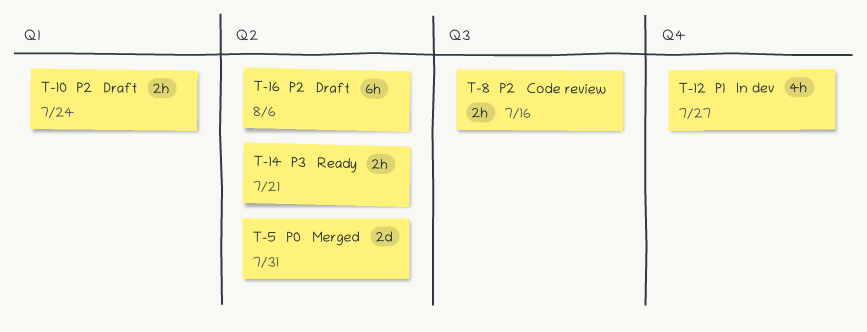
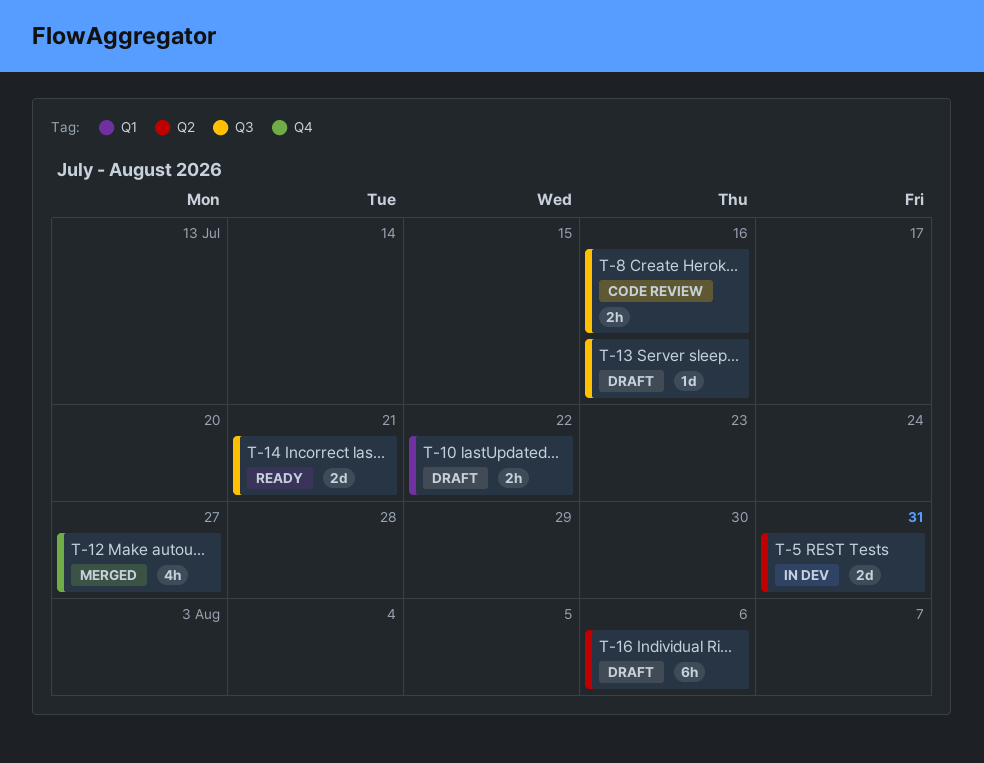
T-5, status: Merged -> In dev
T-10, due: Jul 24 -> Jul 22
T-12, status: In dev -> Merged
T-13: none -> present
T-14, label: Q2 -> Q3
T-14, estimate: 2h -> 2d

